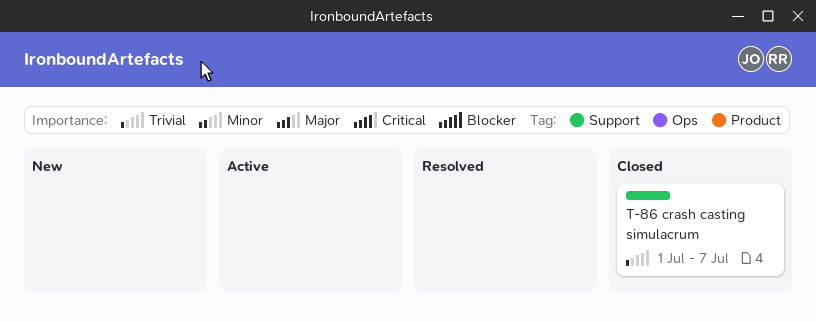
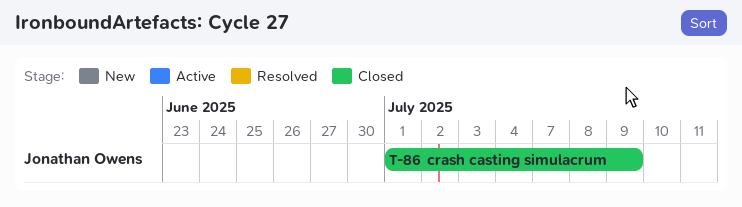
T-86, due: Jul 7 -> Jul 9

